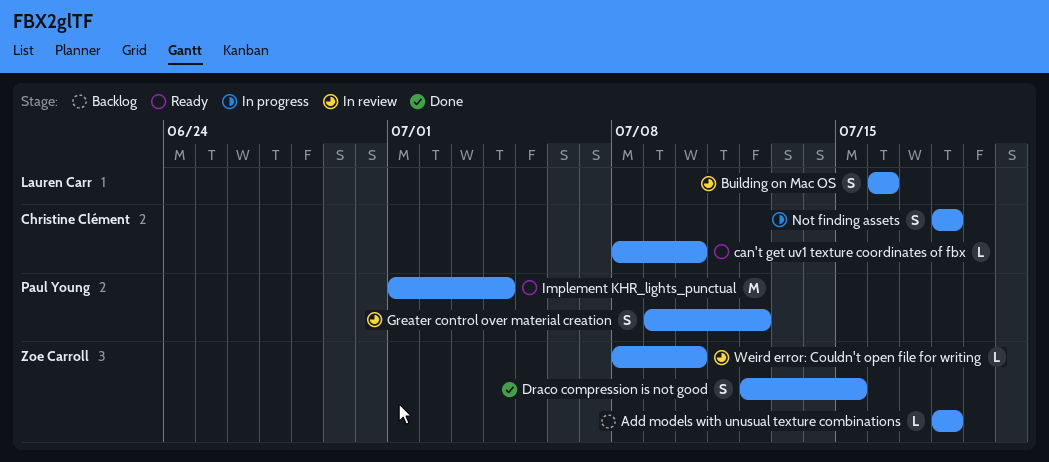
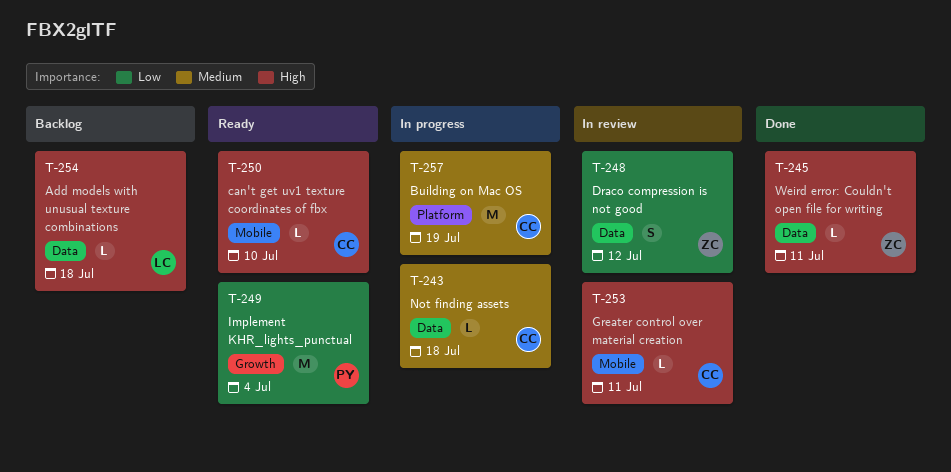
Add models with unusual texture combinations, owner: Zoe Carroll -> Lauren Carr
Building on Mac OS, status: In review -> In progress
Building on Mac OS, owner: Lauren Carr -> Christine Clément
Building on Mac OS, estimate: S -> M
Building on Mac OS, due: Jul 16 -> Jul 19
Draco compression is not good, status: Done -> In review
Draco compression is not good, due: Jul 15 -> Jul 12
Greater control over material creation, owner: Paul Young -> Christine Clément
Greater control over material creation, estimate: S -> L
Greater control over material creation, due: Jul 12 -> Jul 11
Not finding assets, estimate: S -> L
Weird error: Couldn't open file for writing, status: In review -> Done
Weird error: Couldn't open file for writing, due: Jul 10 -> Jul 11

